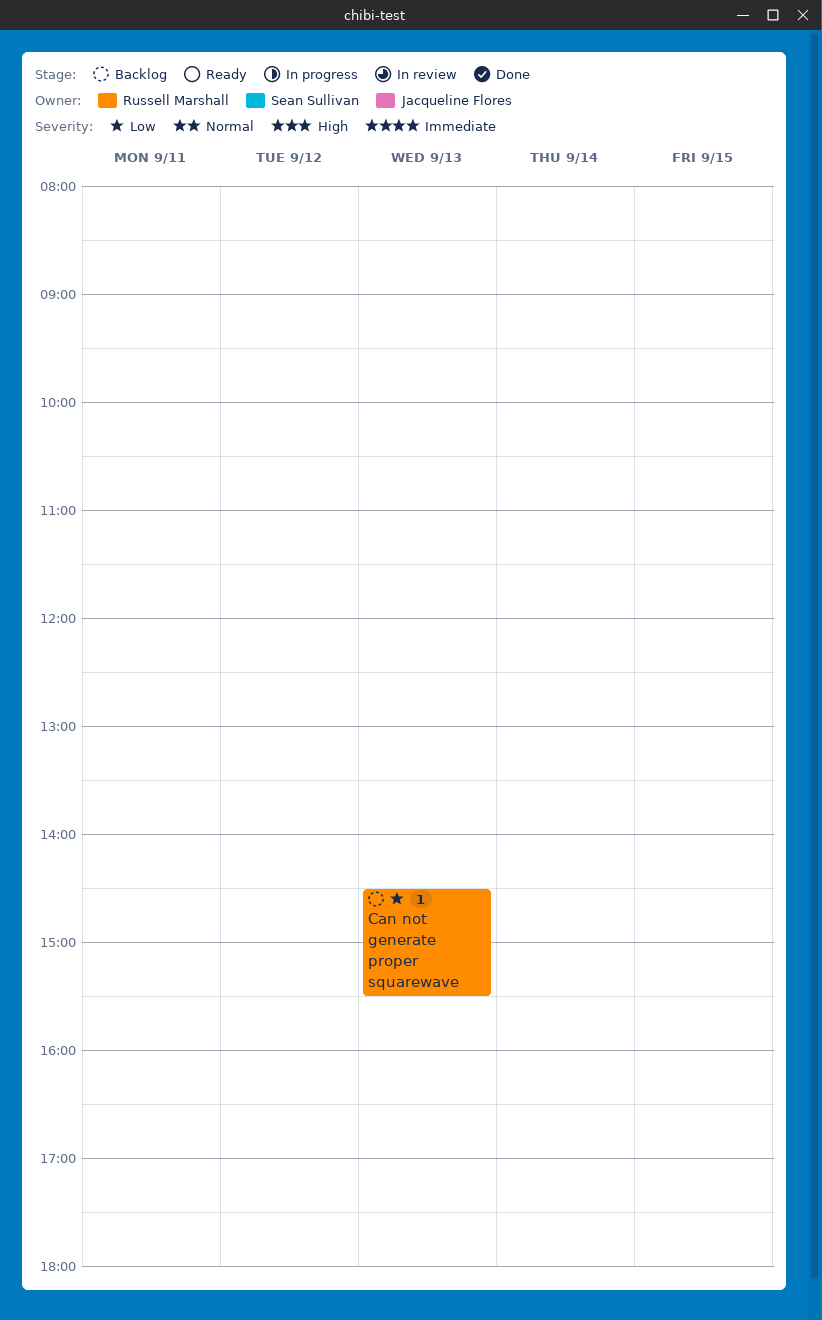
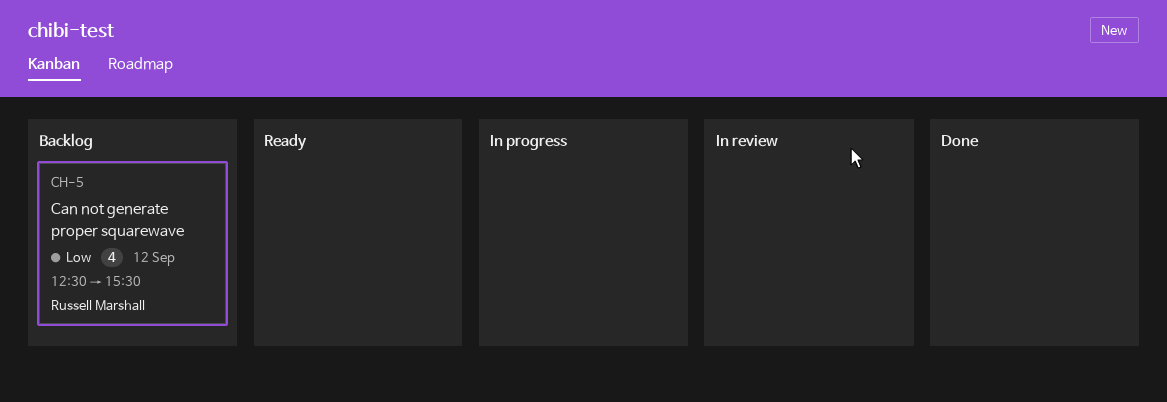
Can not generate proper squarewave, estimate: 1 -> 4
Can not generate proper squarewave, day: Sep 13 -> Sep 12
Can not generate proper squarewave, begins: 14:30 -> 12:30

